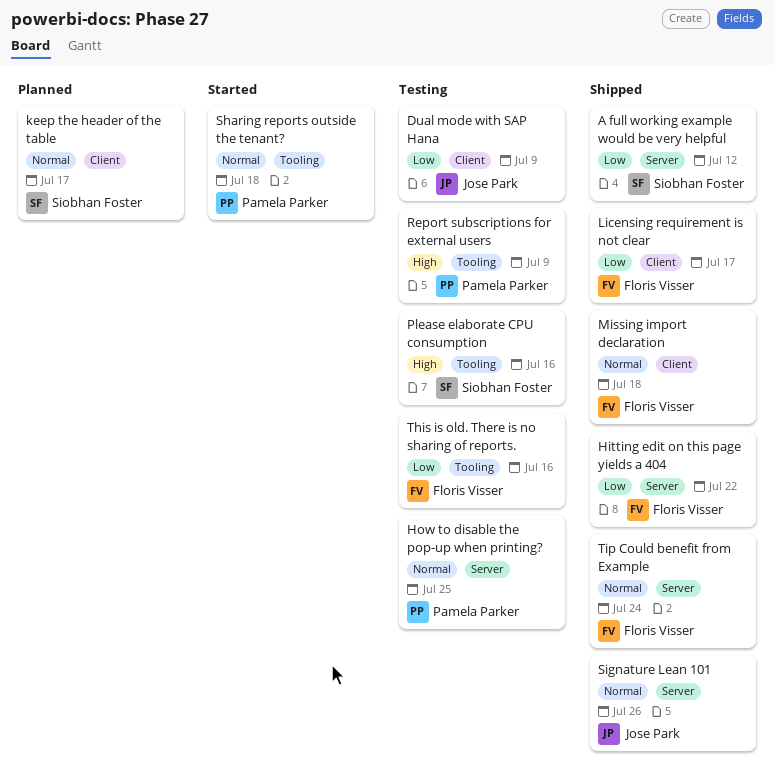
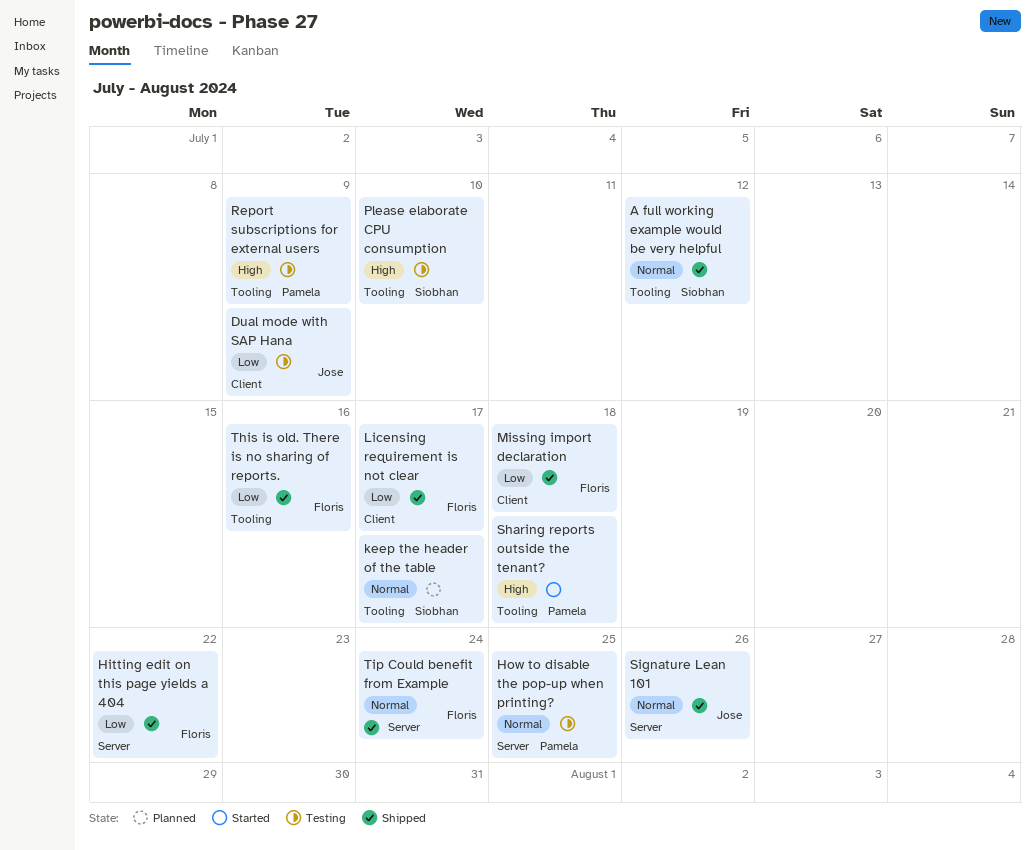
A full working example would be very helpful, priority: Low -> Normal
A full working example would be very helpful, label: Server -> Tooling
keep the header of the table, label: Client -> Tooling
Missing import declaration, priority: Normal -> Low
Please elaborate CPU consumption, due: Jul 16 -> Jul 10
Sharing reports outside the tenant?, priority: Normal -> High
This is old. There is no sharing of reports., status: Testing -> Shipped

